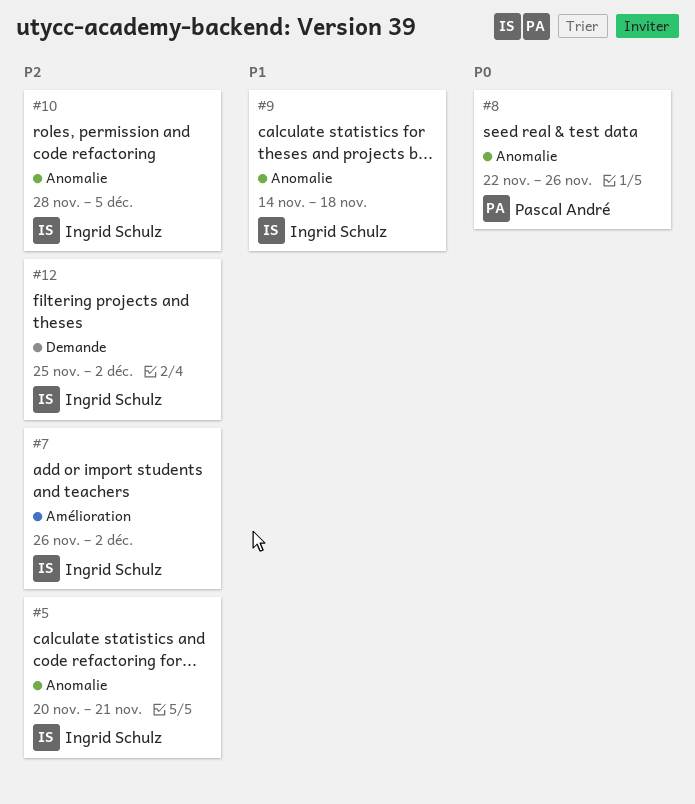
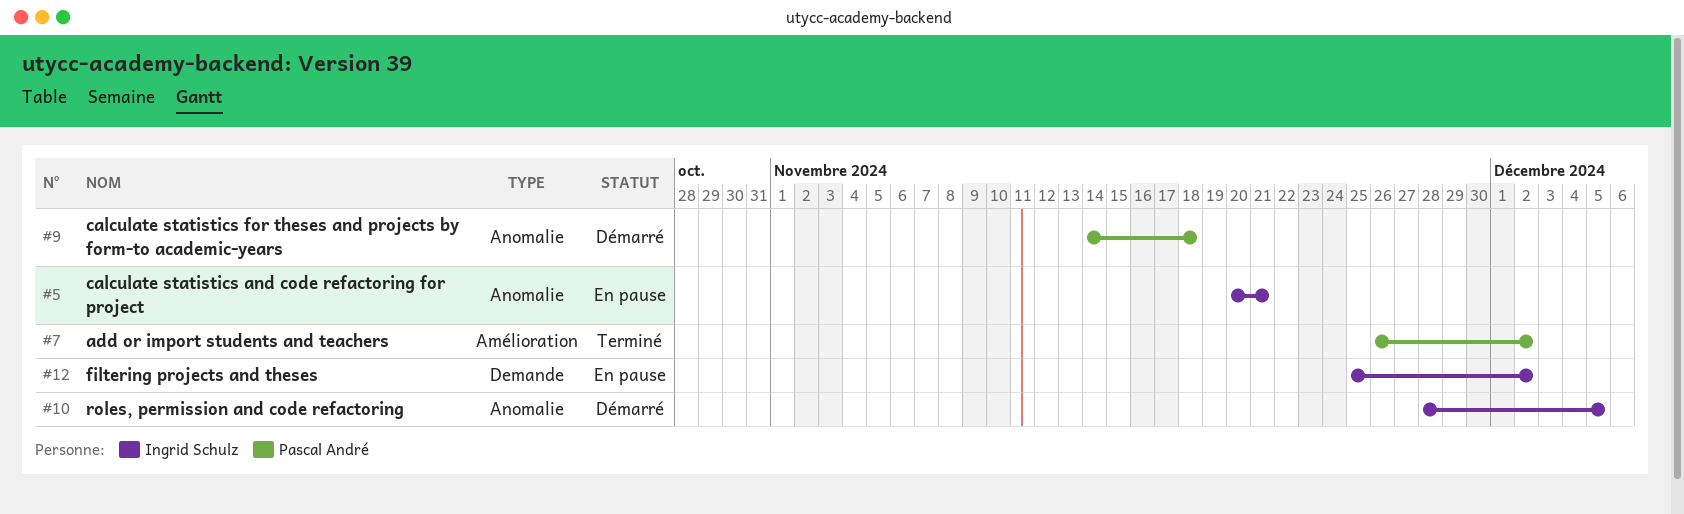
#7, owner: Ingrid Schulz -> Pascal André
#8: present -> none
#9, owner: Ingrid Schulz -> Pascal André

